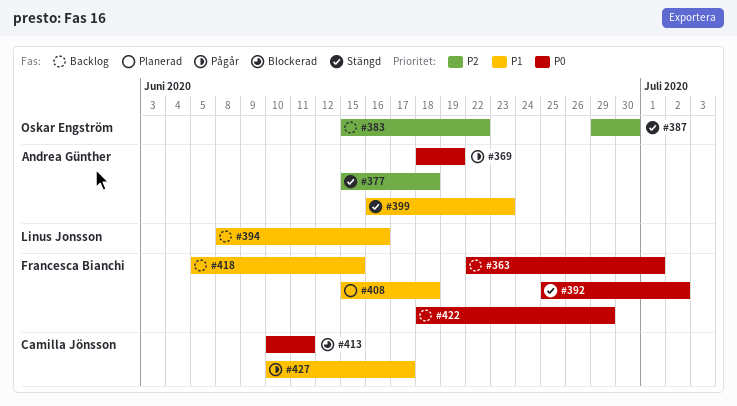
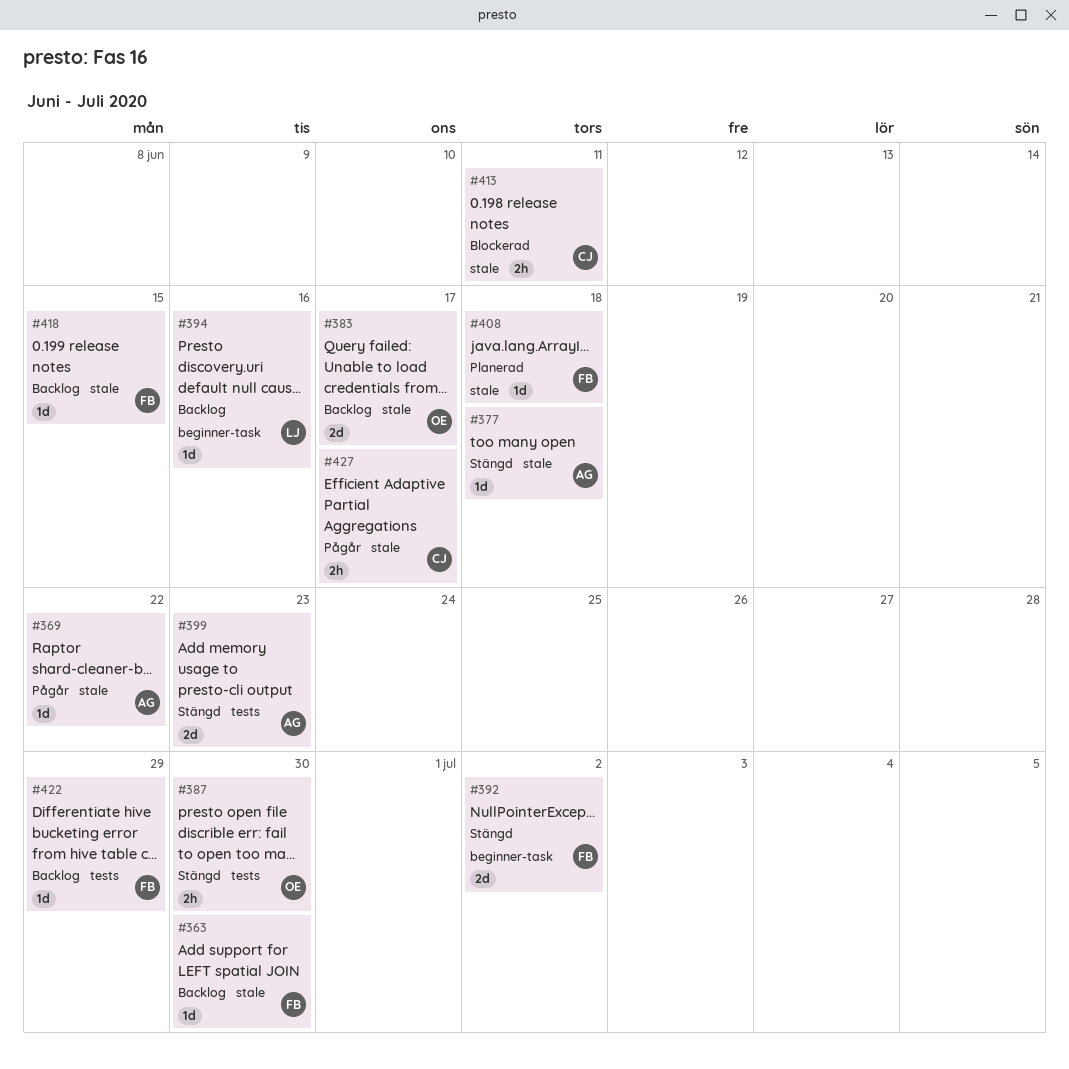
#363, due: Jul 1 -> Jun 30
#369, due: Jun 19 -> Jun 22
#383, due: Jun 22 -> Jun 17

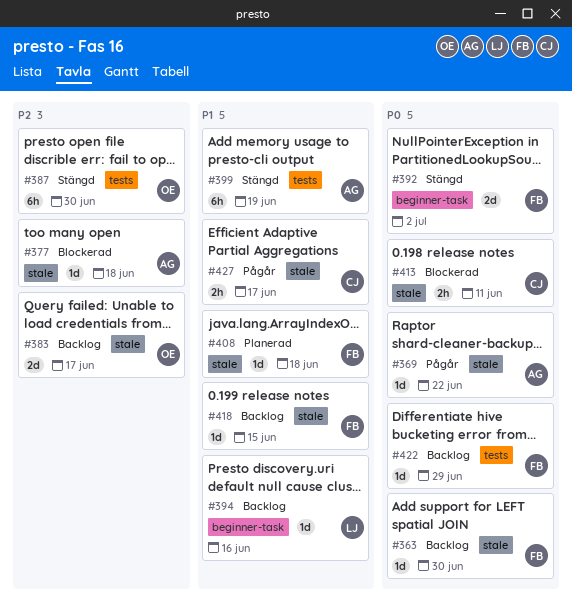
#377, status: Stängd -> Blockerad
#387, estimate: 2h -> 6h
#399, estimate: 2d -> 6h
#399, due: Jun 23 -> Jun 19

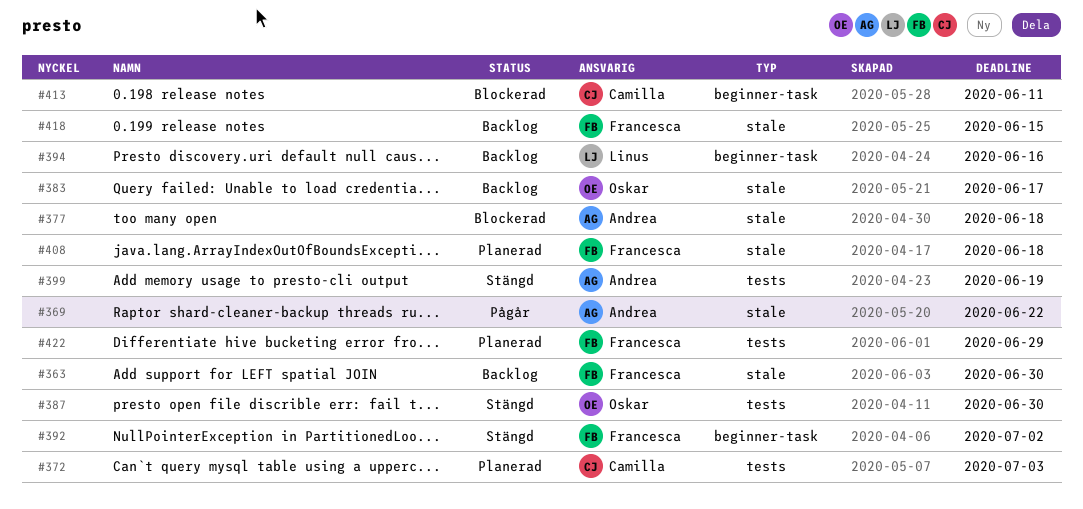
#372: none -> present
#413, label: stale -> beginner-task
#422, status: Backlog -> Planerad
#427: present -> none

